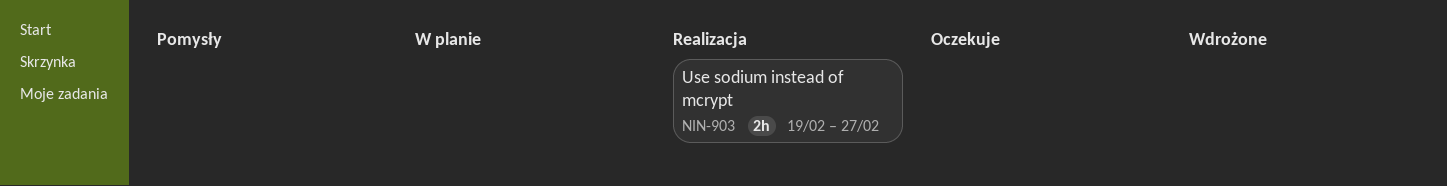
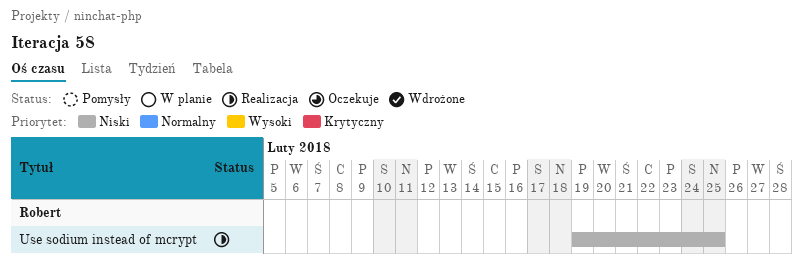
Use sodium instead of mcrypt, due: Feb 27 -> Feb 25

